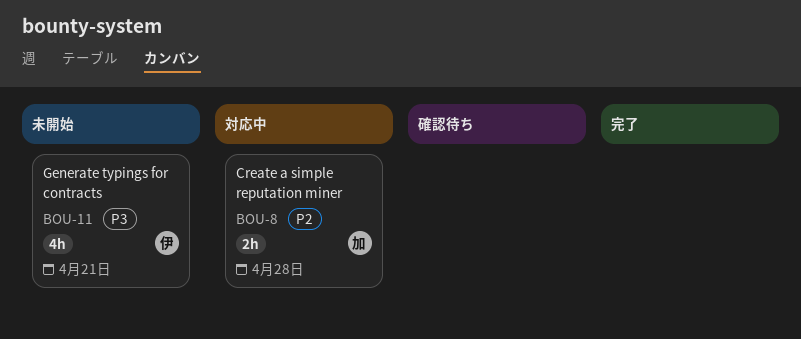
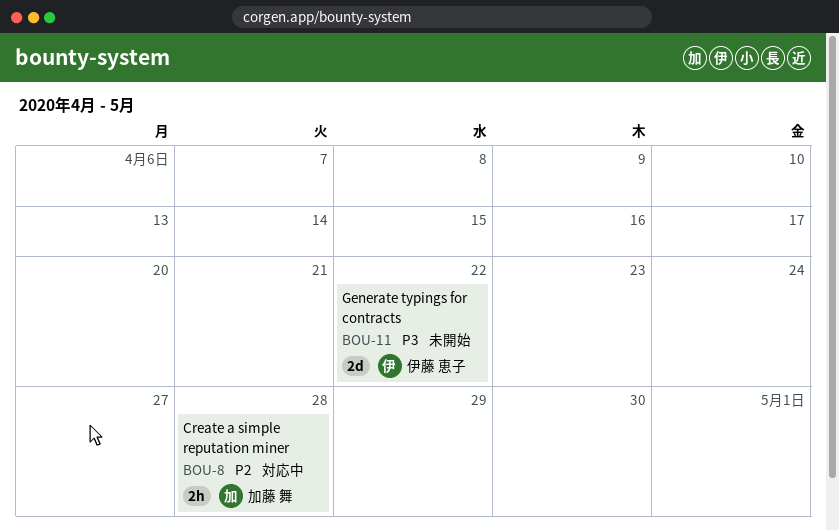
BOU-11, estimate: 4h -> 2d
BOU-11, due: Apr 21 -> Apr 22

